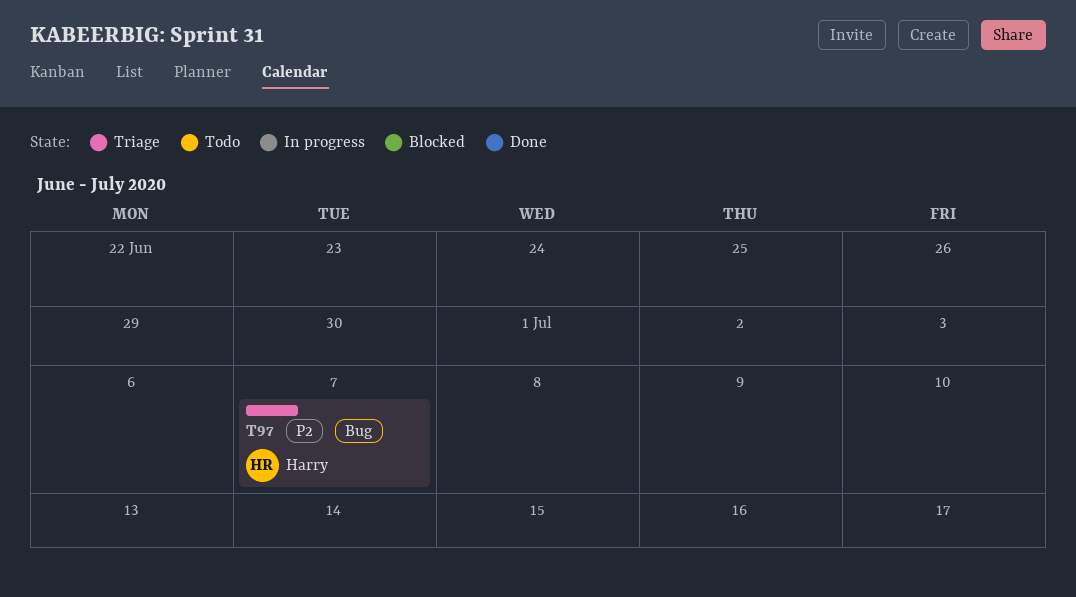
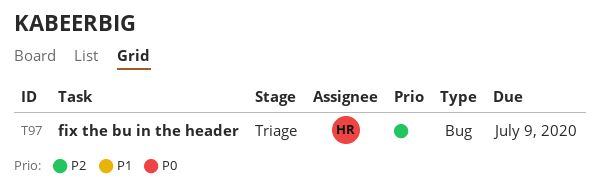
T97, due: Jul 7 -> Jul 9

